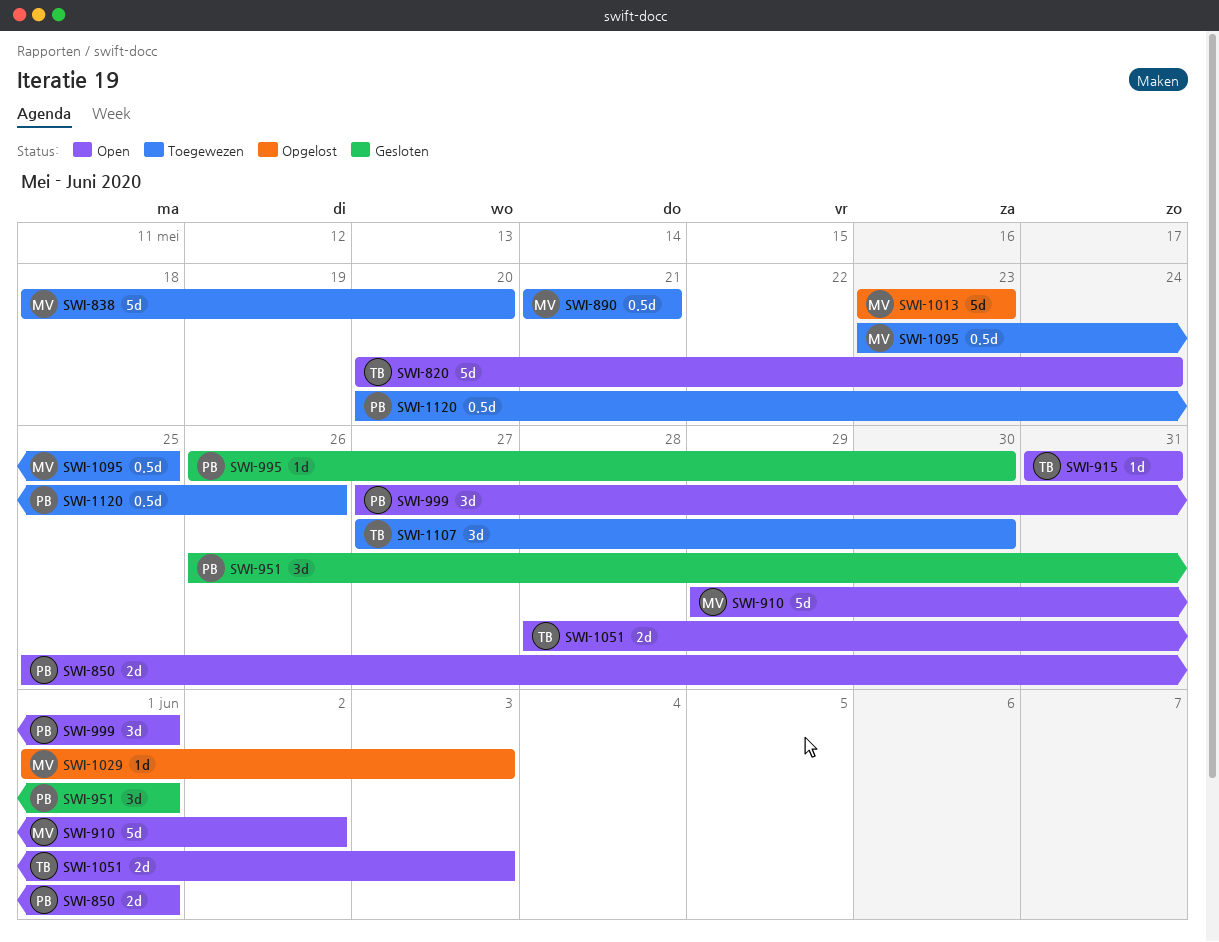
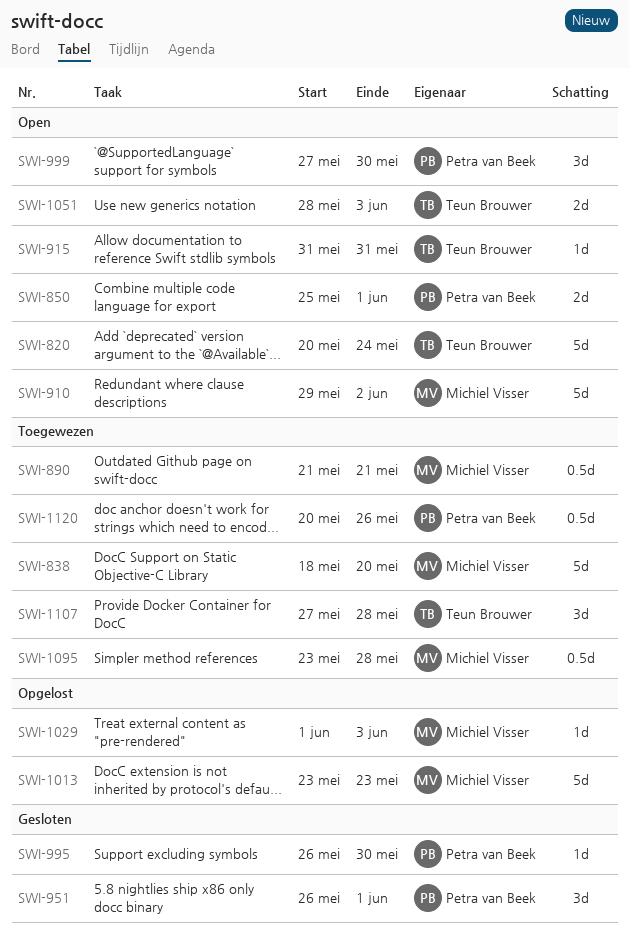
SWI-999, due: Jun 1 -> May 30
SWI-1095, due: May 25 -> May 28
SWI-1107, due: May 30 -> May 28

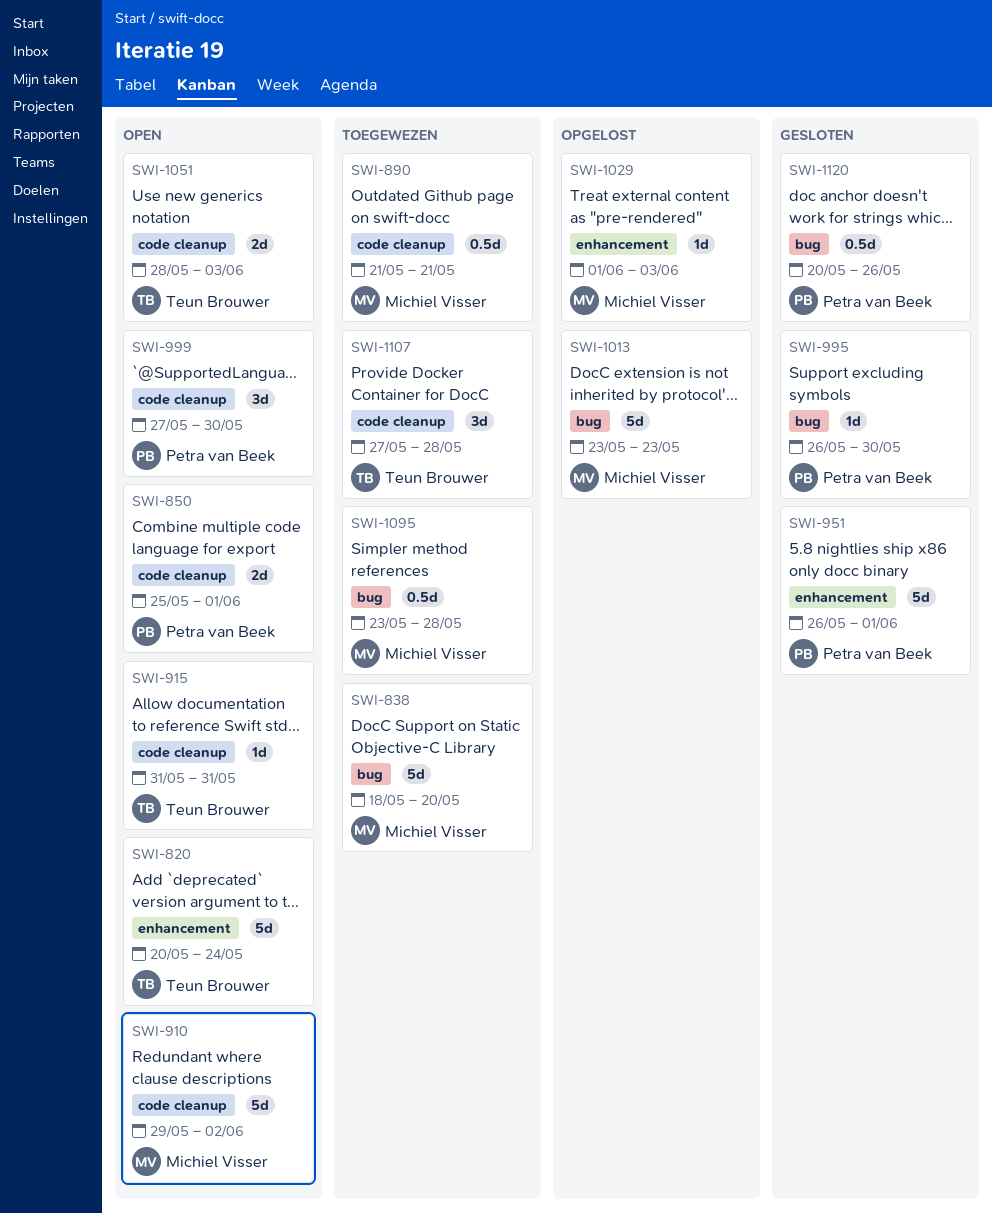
SWI-951, estimate: 3d -> 5d
SWI-1120, status: Toegewezen -> Gesloten

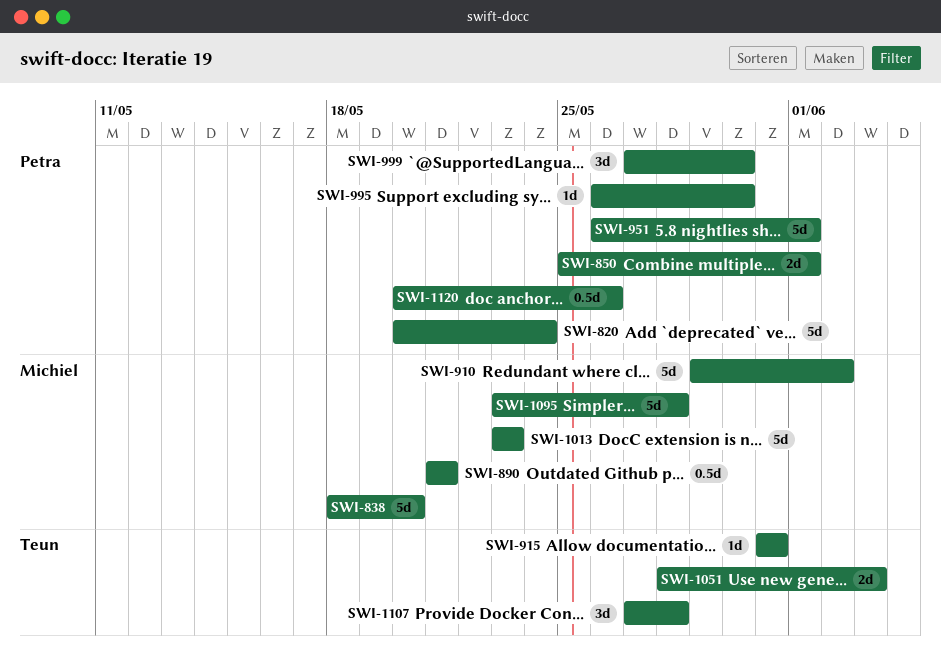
SWI-820, owner: Teun Brouwer -> Petra van Beek
SWI-1029: present -> none
SWI-1095, estimate: 0.5d -> 5d

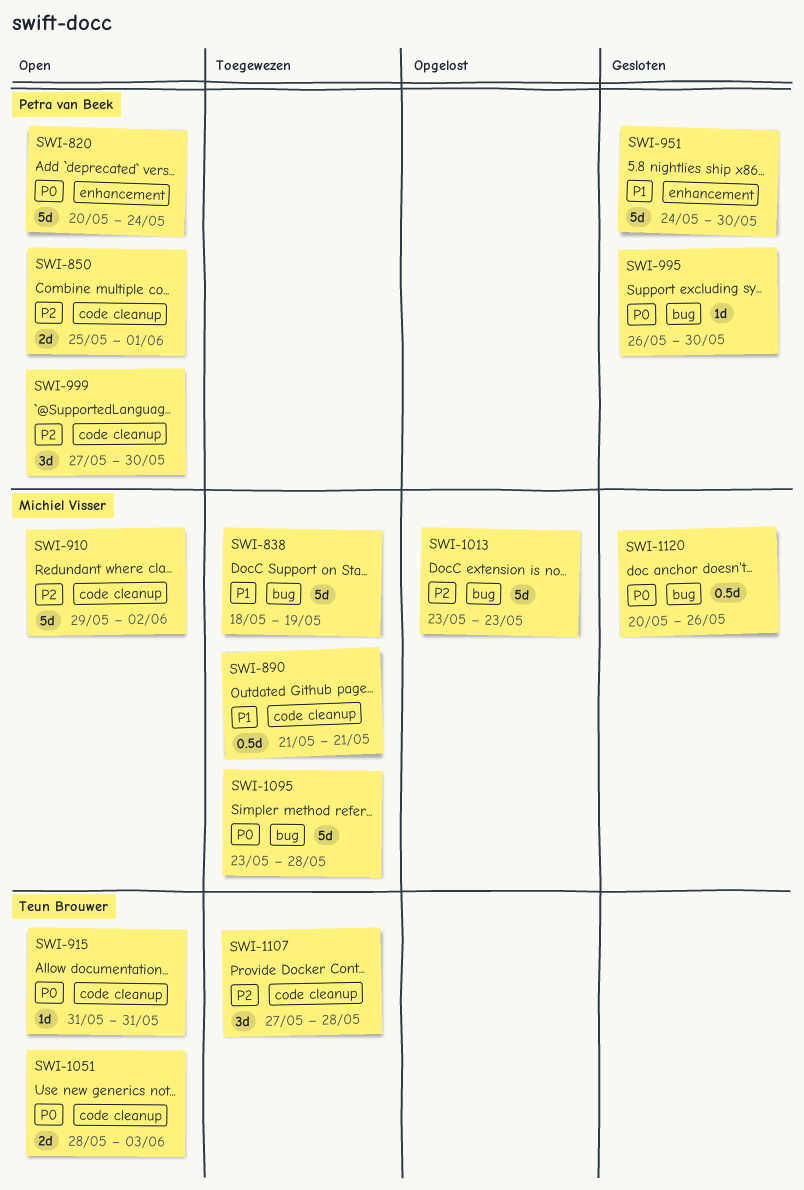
SWI-838, due: May 20 -> May 19
SWI-951, start: May 26 -> May 24
SWI-951, due: Jun 1 -> May 30
SWI-1120, owner: Petra van Beek -> Michiel Visser

